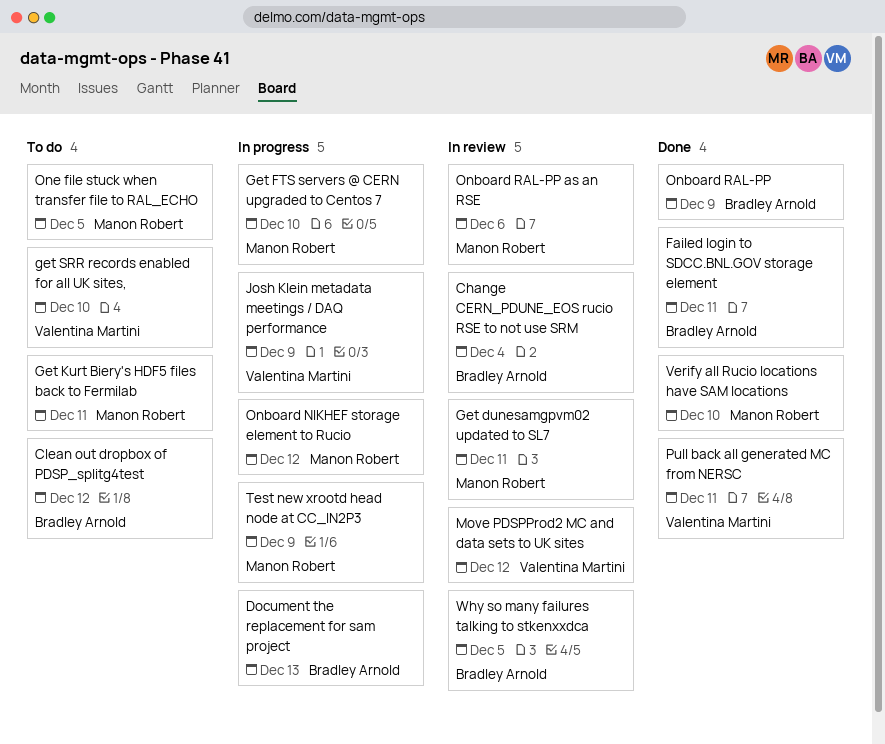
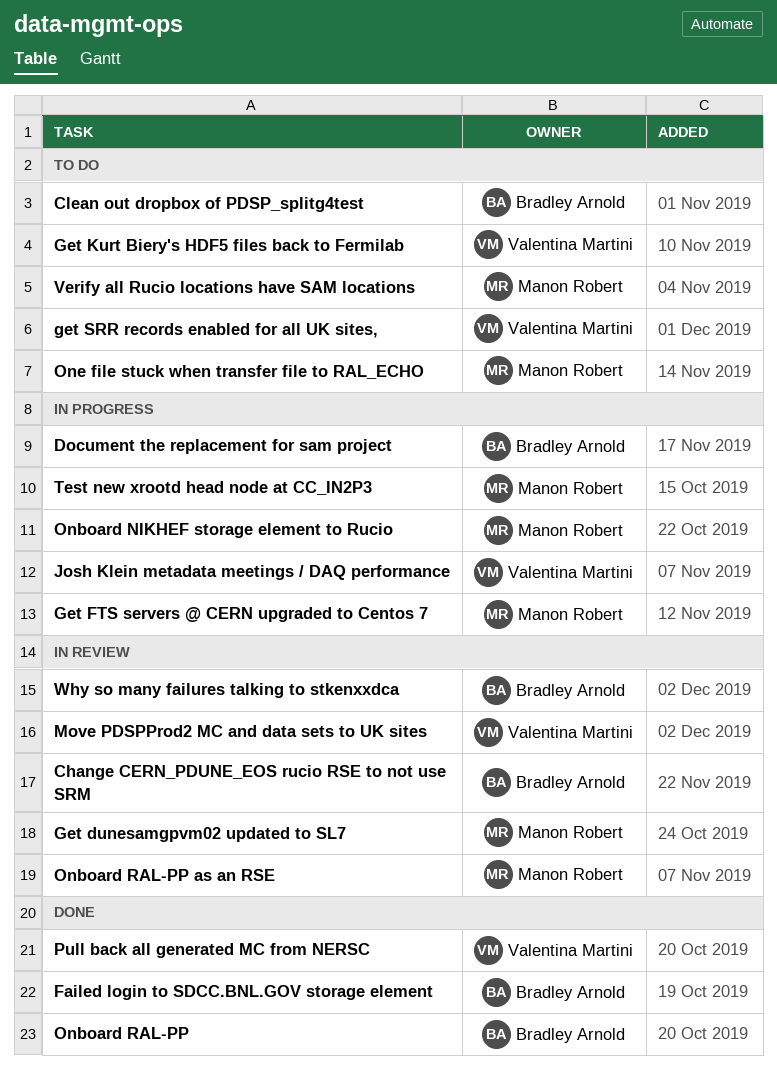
Get Kurt Biery's HDF5 files back to Fermilab, owner: Manon Robert -> Valentina Martini
Verify all Rucio locations have SAM locations, status: Done -> To do

